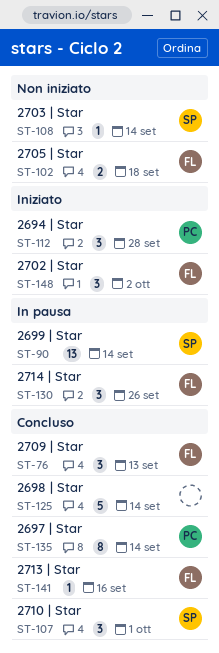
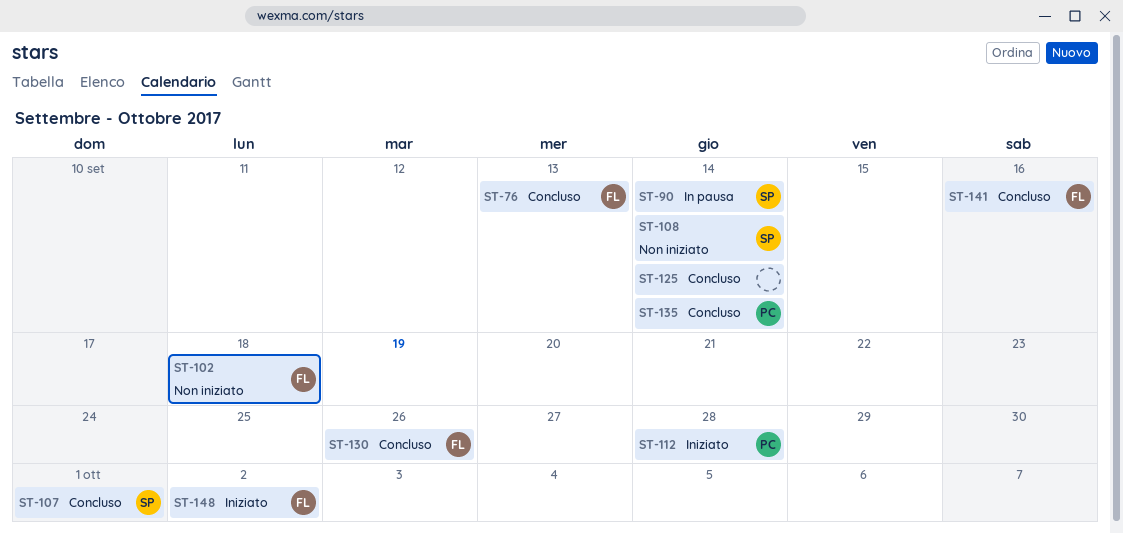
ST-130, status: In pausa -> Concluso

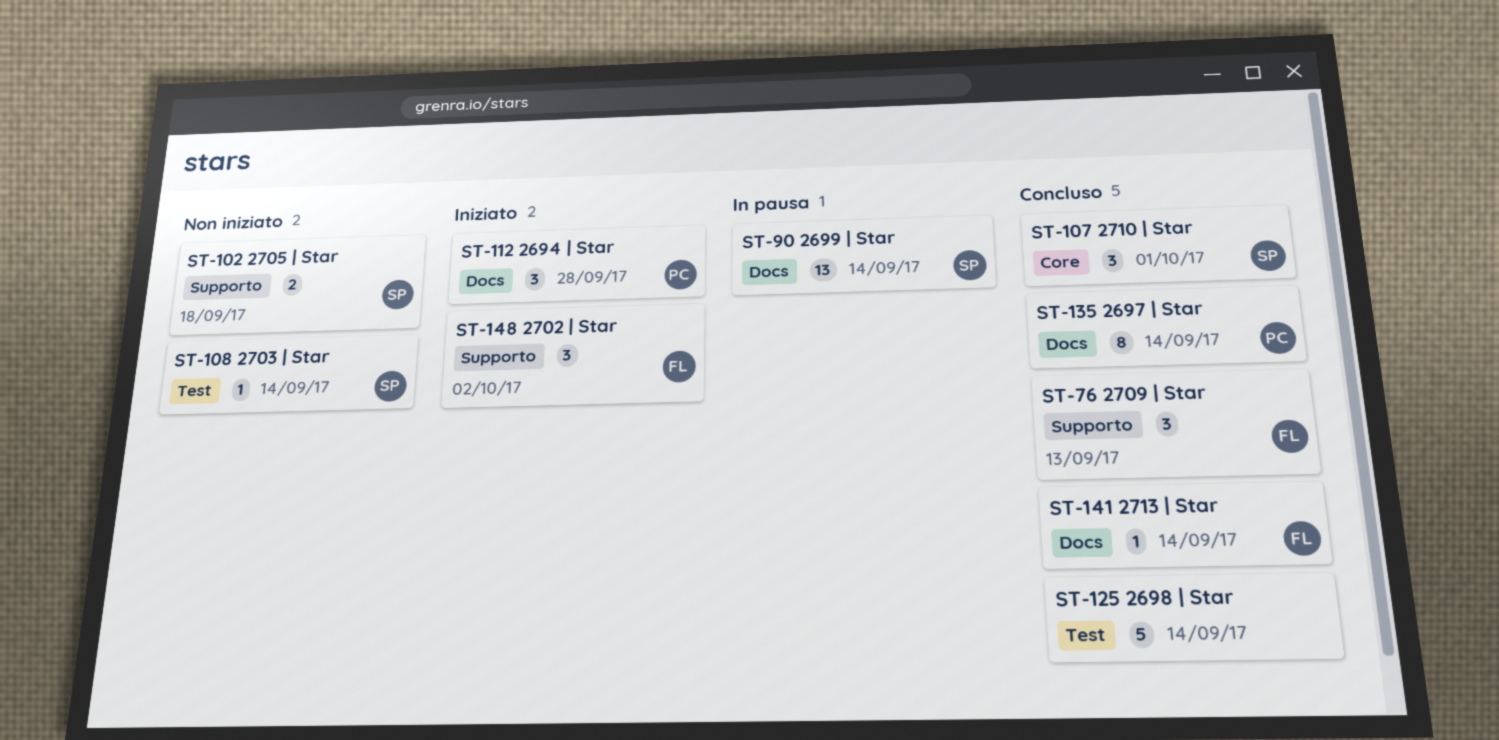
ST-102, owner: FL -> SP
ST-130: present -> none
ST-141, due: Sep 16 -> Sep 14

